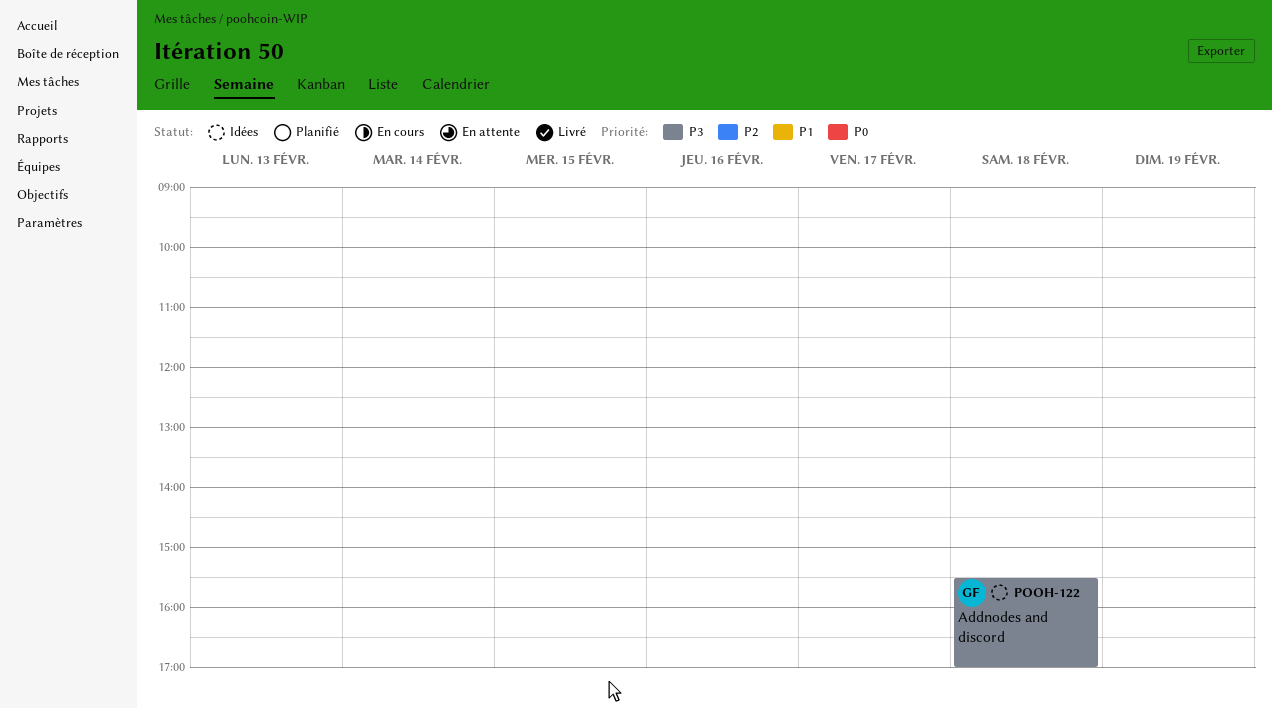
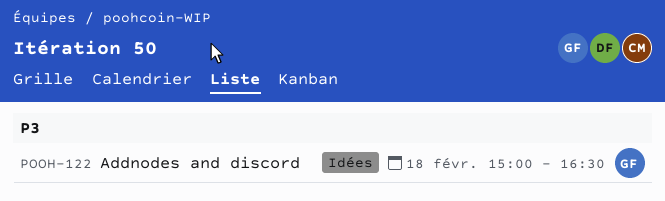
POOH-122, begins: 15:30 -> 15:00
POOH-122, ends: 17:00 -> 16:30

